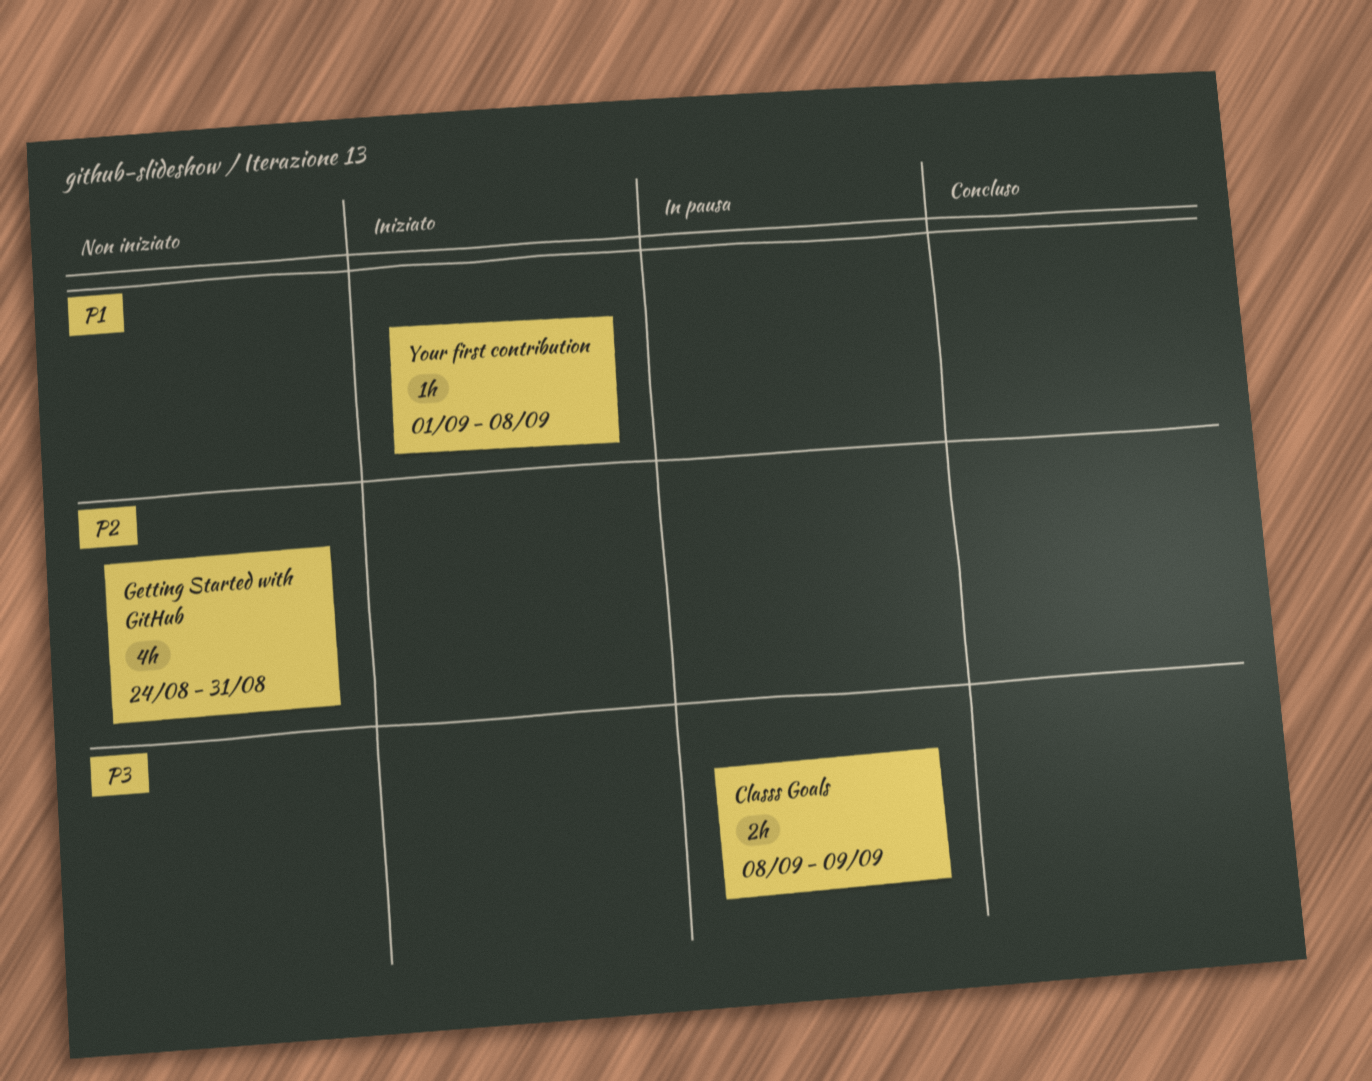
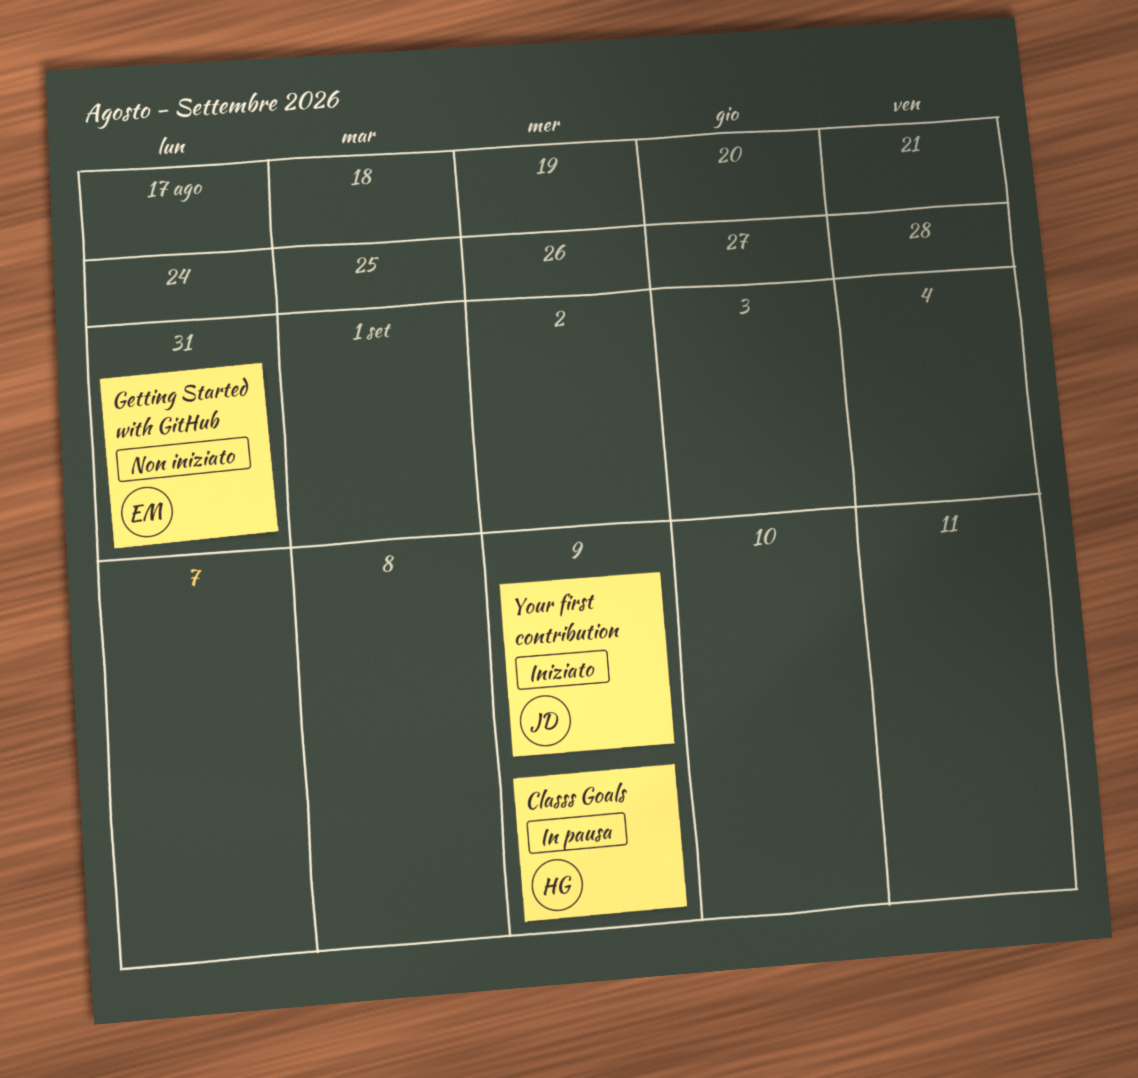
Your first contribution, due: Sep 8 -> Sep 9

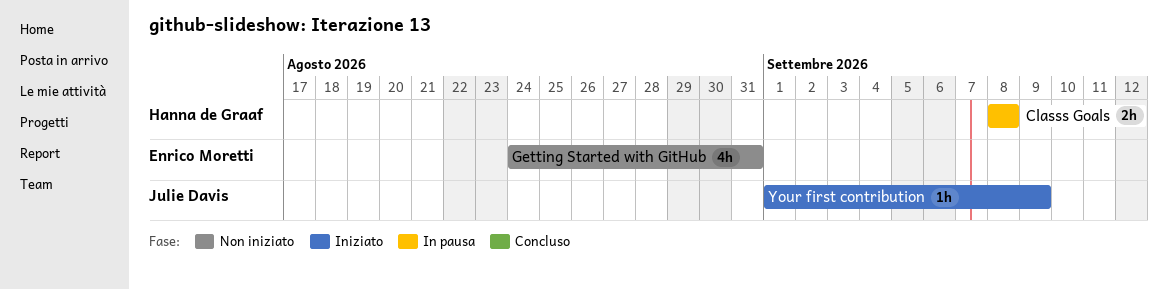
Classs Goals, due: Sep 9 -> Sep 8

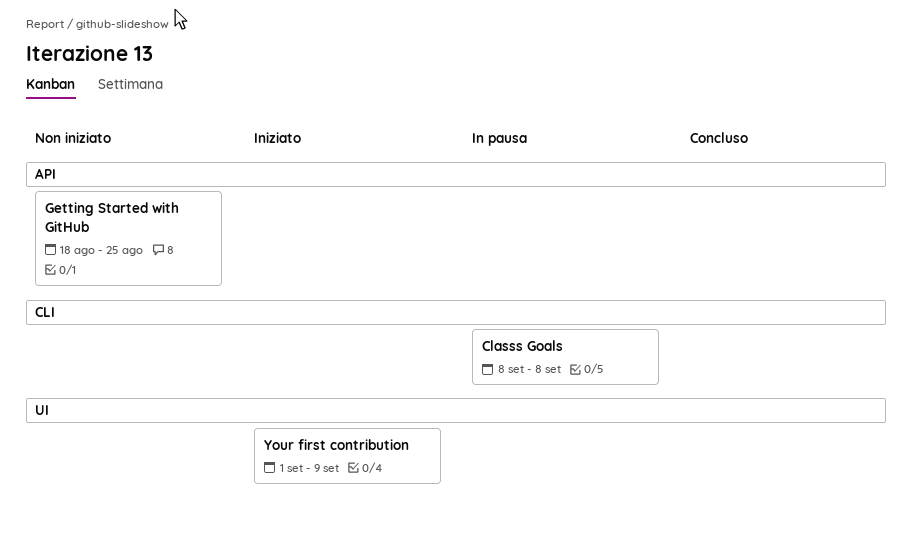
Getting Started with GitHub, start: Aug 24 -> Aug 18
Getting Started with GitHub, due: Aug 31 -> Aug 25

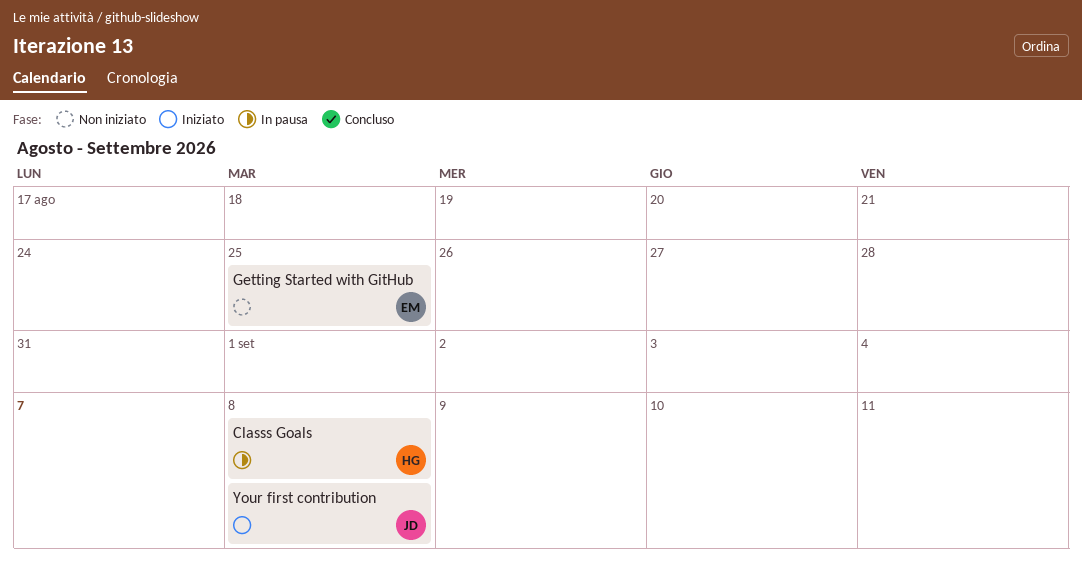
Your first contribution, due: Sep 9 -> Sep 8

